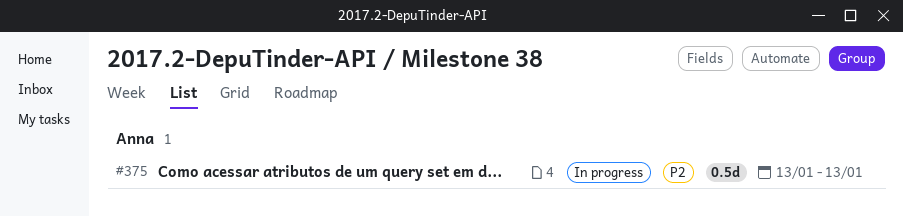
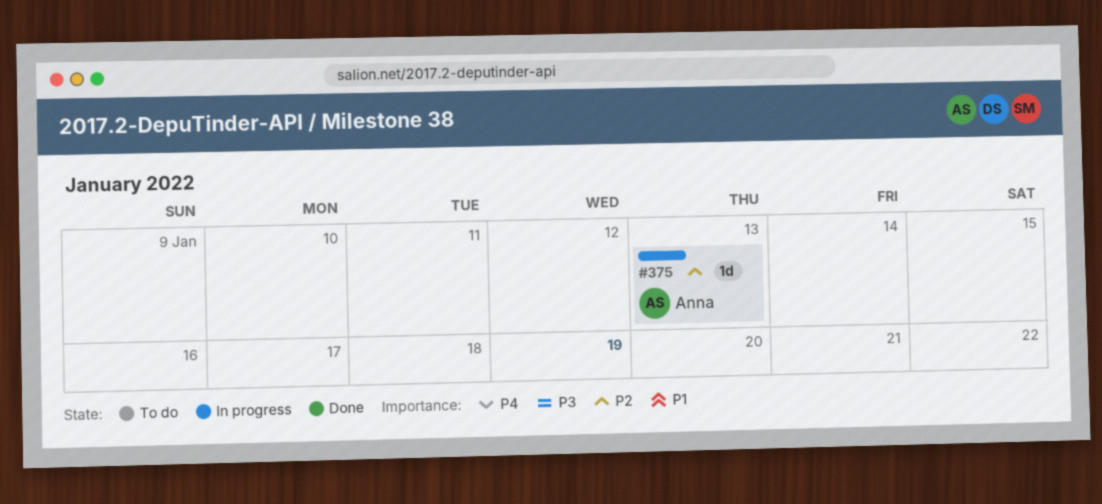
#375, estimate: 0.5d -> 1d

